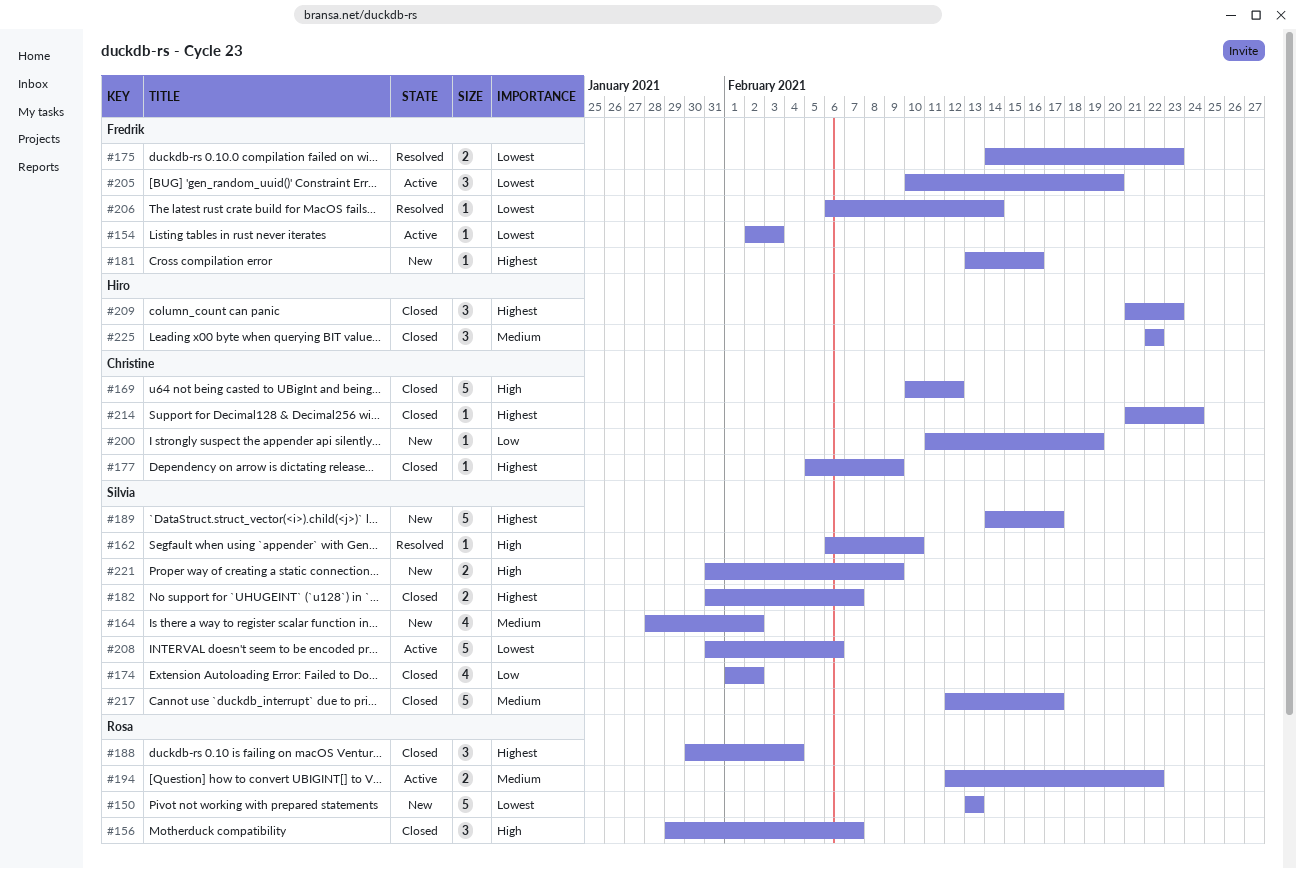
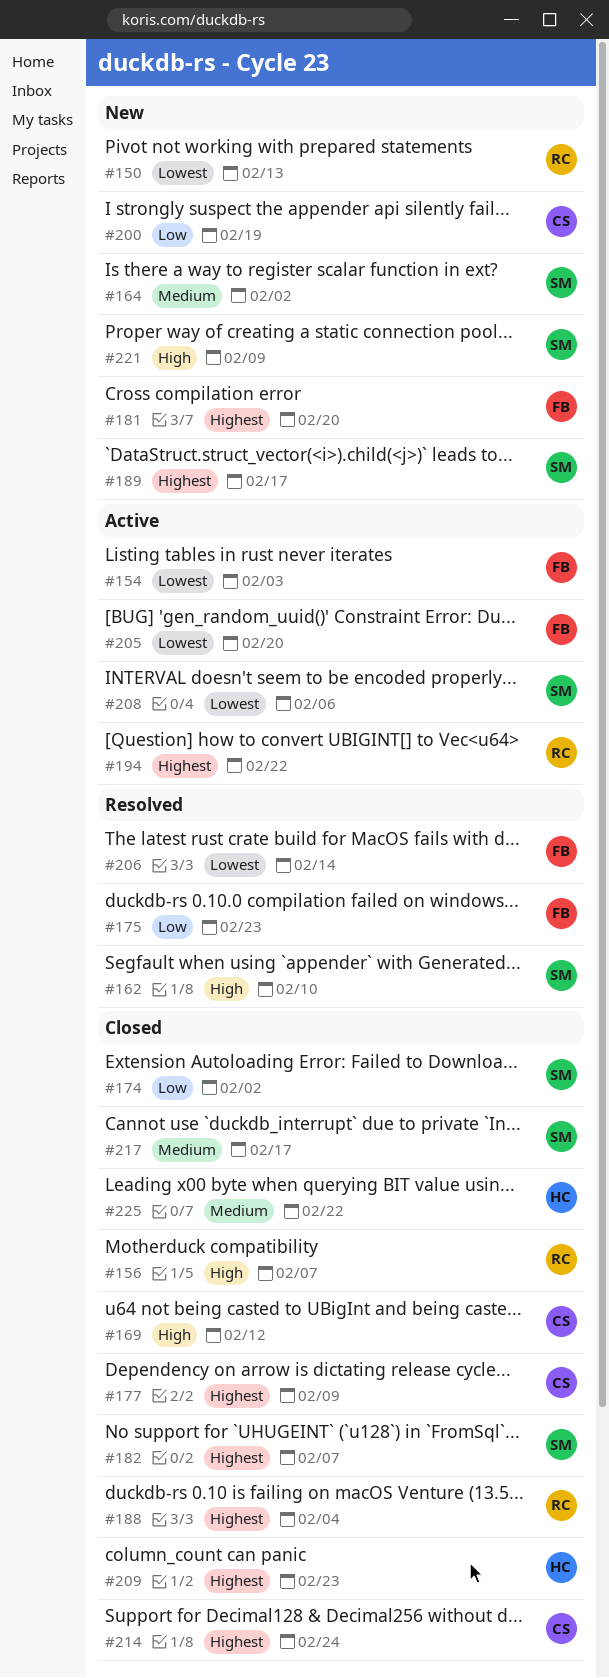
#175, priority: Lowest -> Low
#181, due: Feb 16 -> Feb 20
#194, priority: Medium -> Highest

